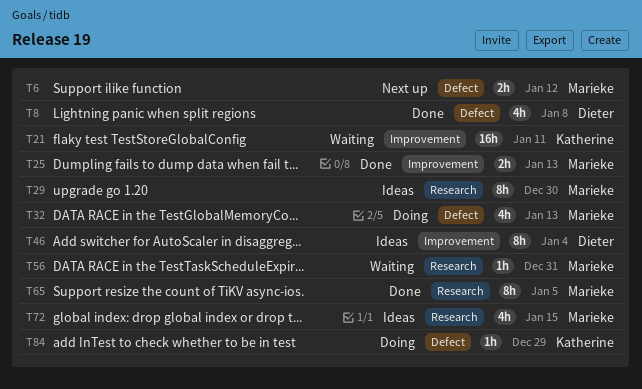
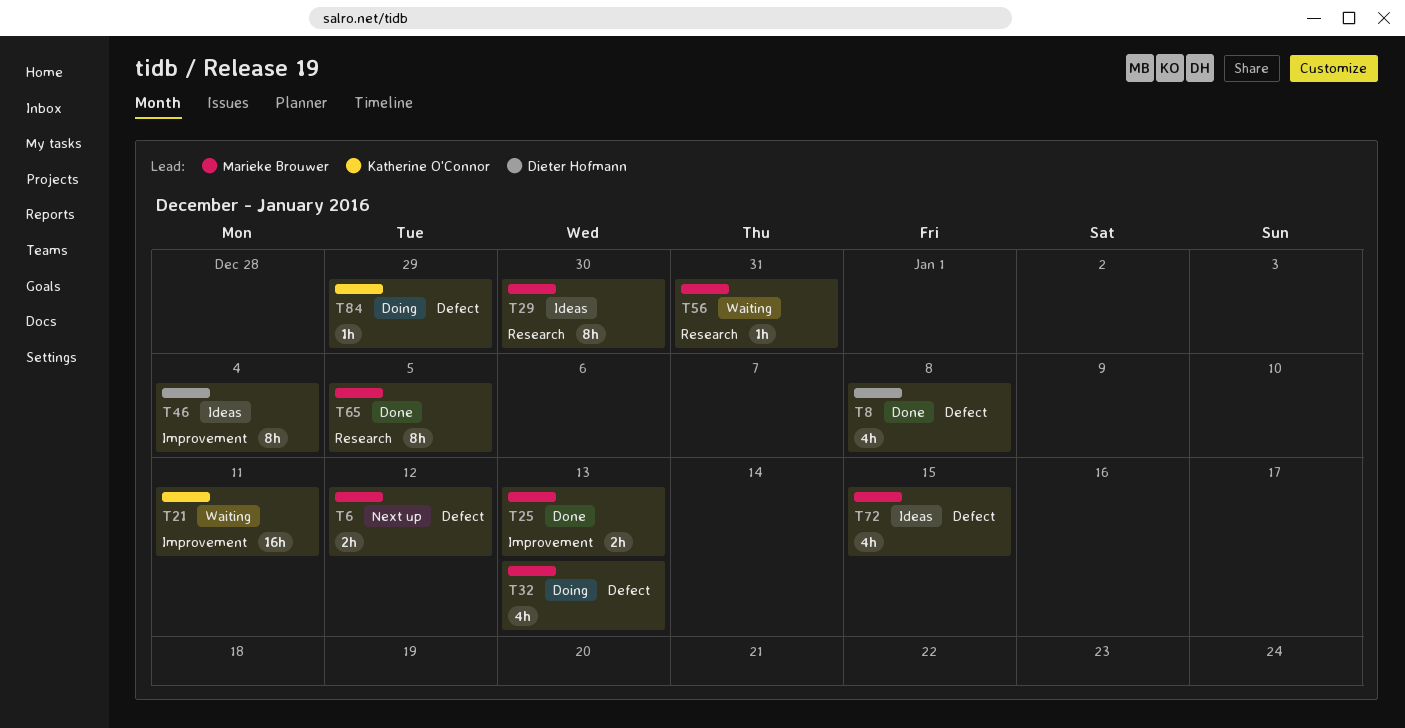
T72, label: Research -> Defect

